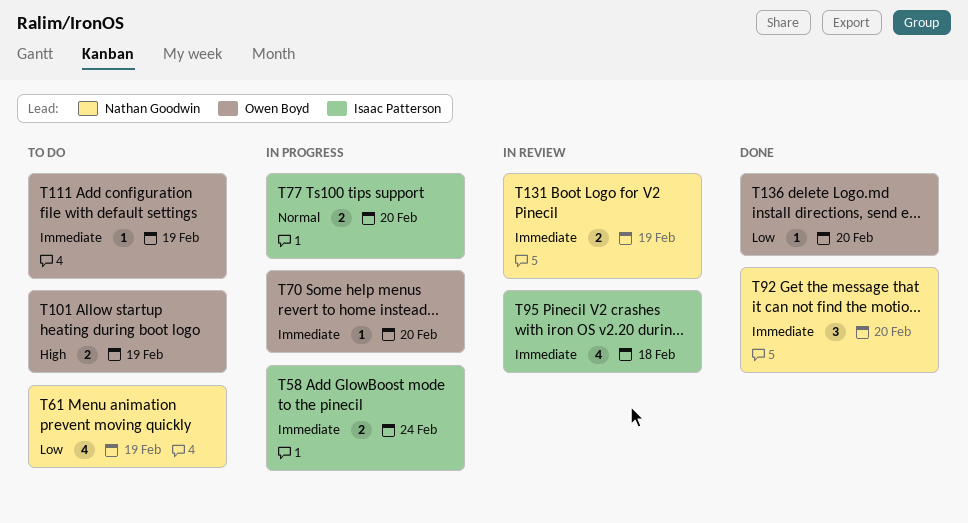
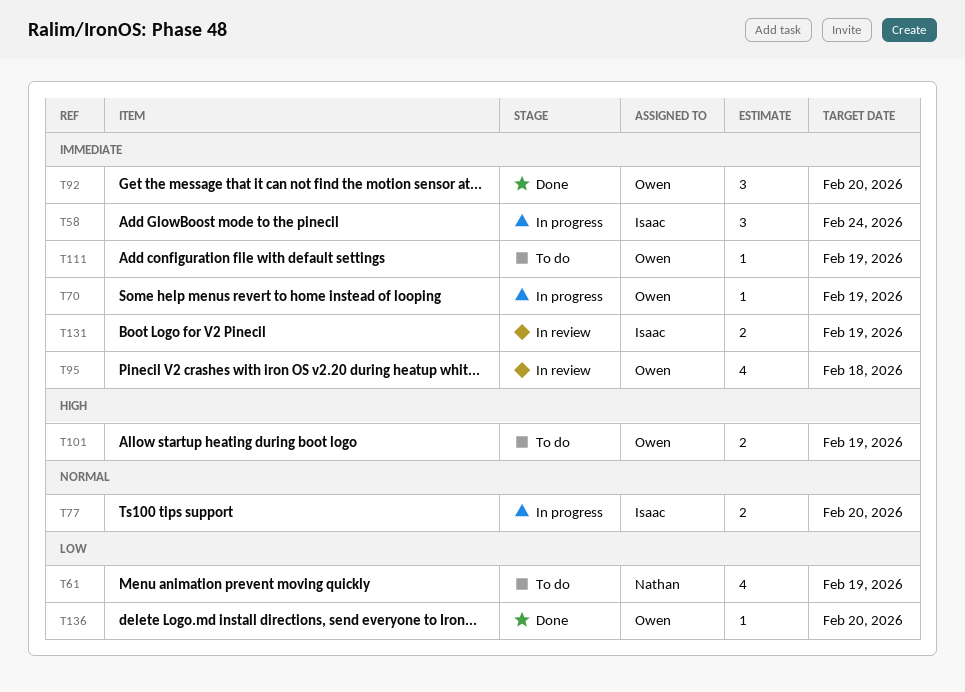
T58, estimate: 2 -> 3
T70, due: Feb 20 -> Feb 19
T92, owner: Nathan Goodwin -> Owen Boyd
T95, owner: Isaac Patterson -> Owen Boyd
T131, owner: Nathan Goodwin -> Isaac Patterson

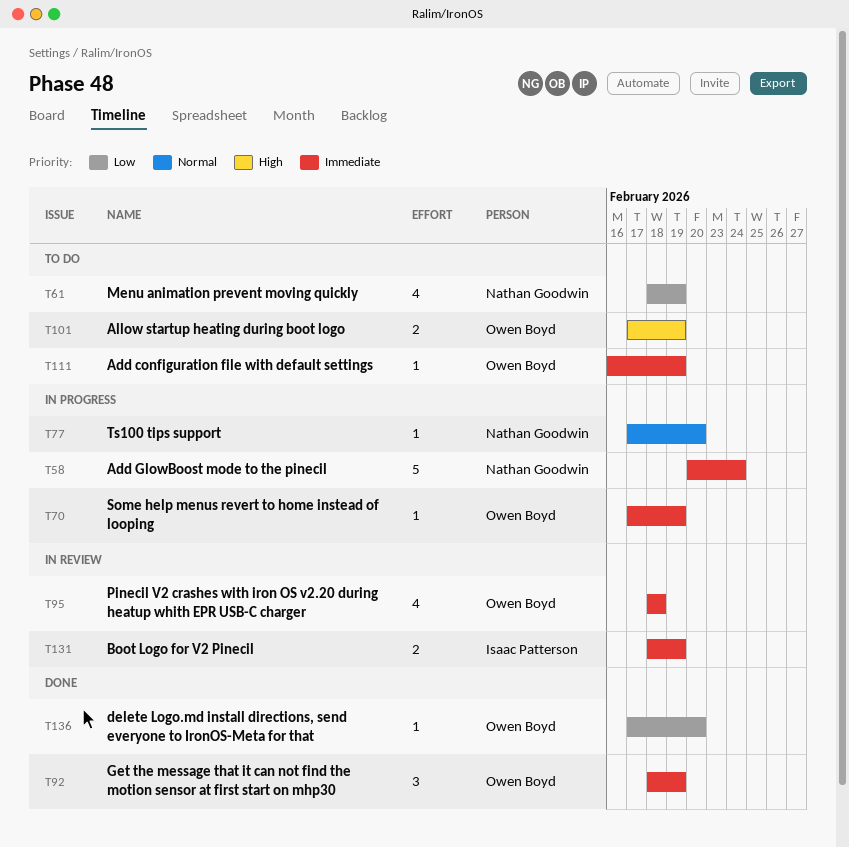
T58, owner: Isaac Patterson -> Nathan Goodwin
T58, estimate: 3 -> 5
T77, owner: Isaac Patterson -> Nathan Goodwin
T77, estimate: 2 -> 1
T92, due: Feb 20 -> Feb 19

